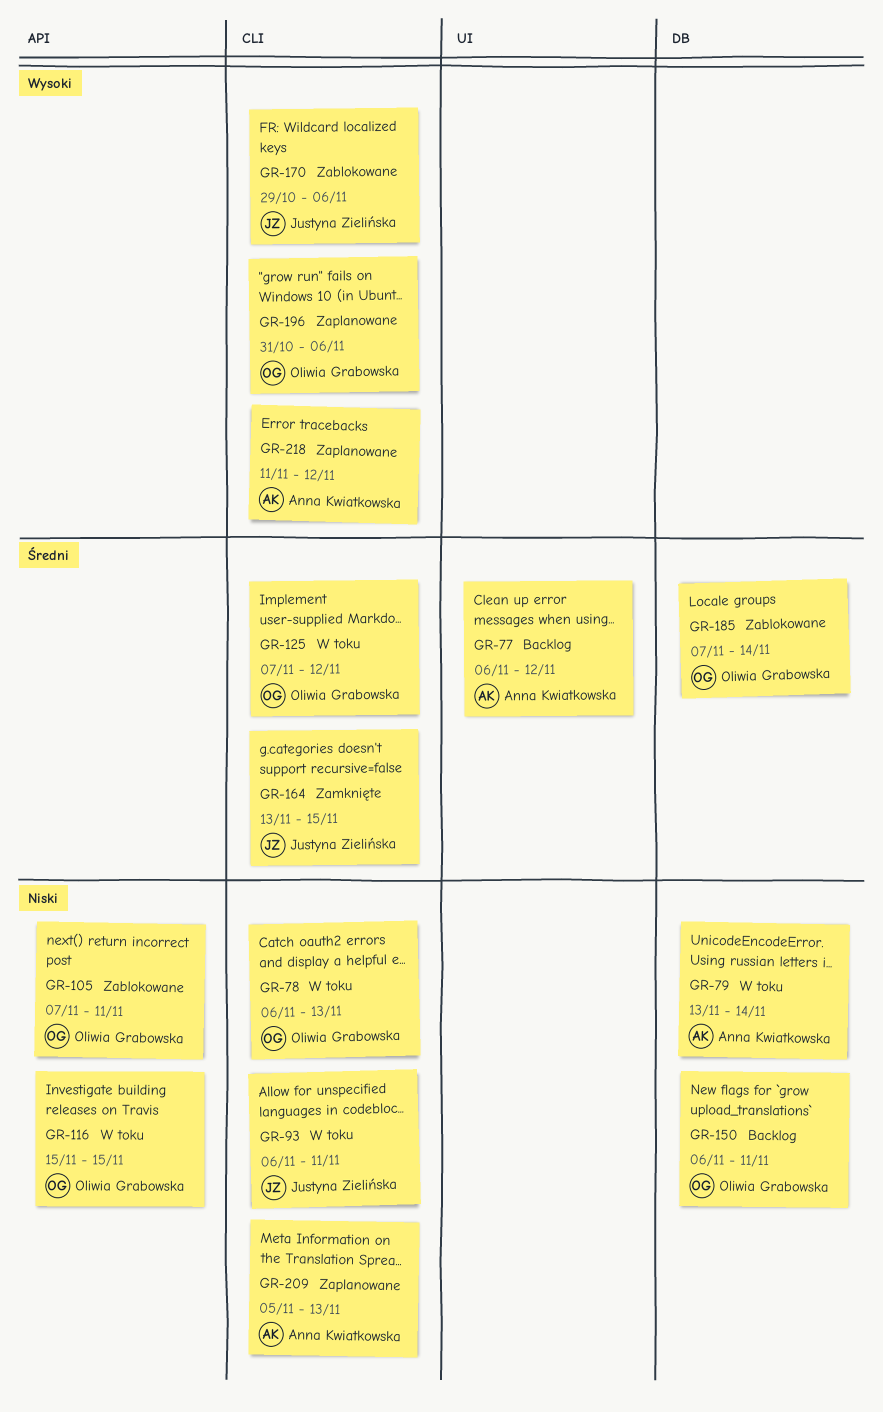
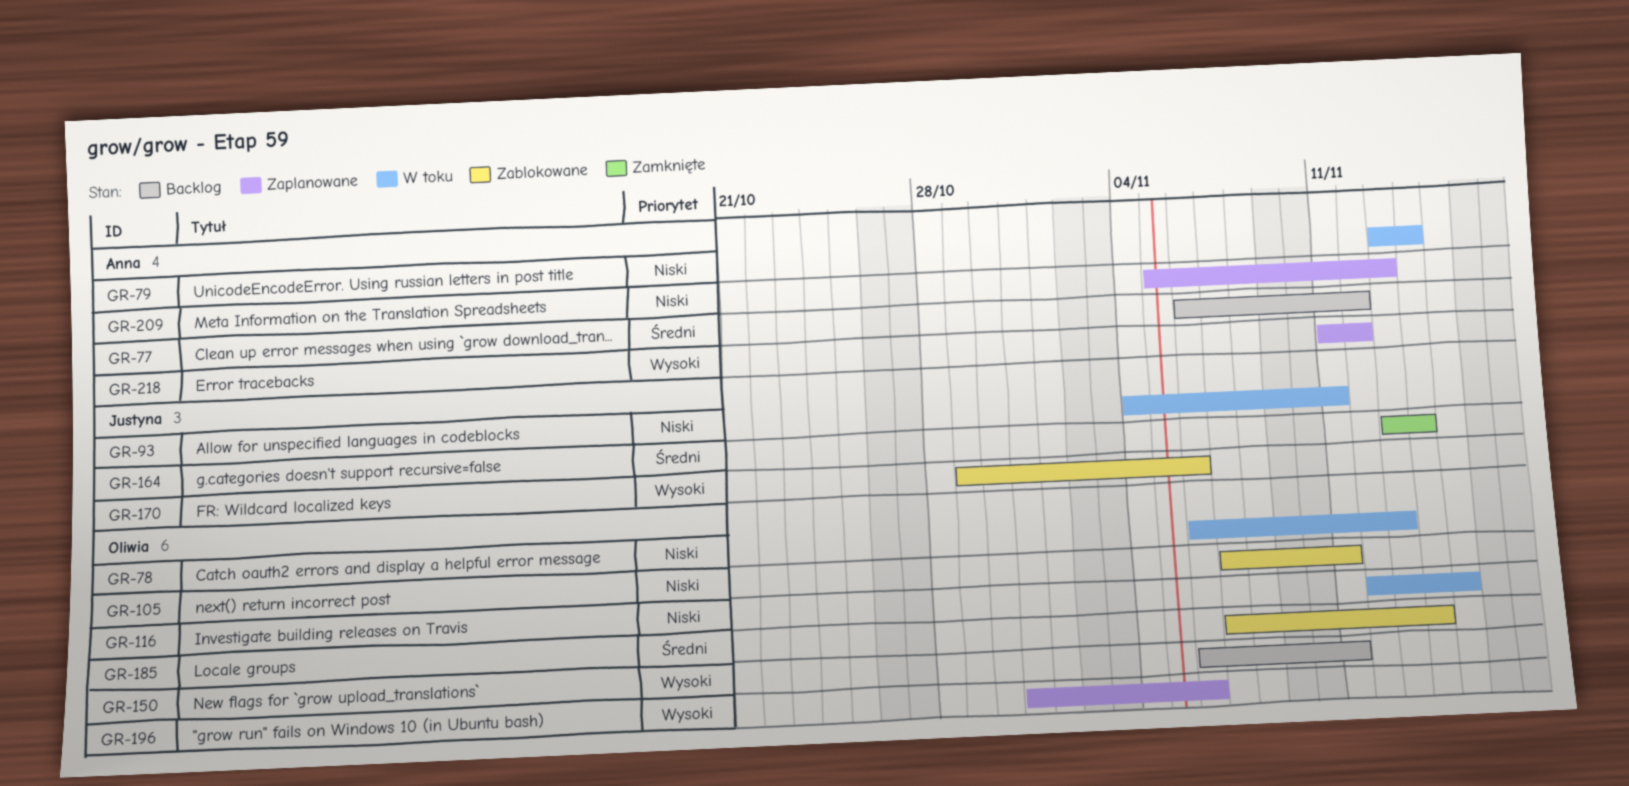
GR-93, start: Nov 6 -> Nov 4
GR-116, start: Nov 15 -> Nov 12
GR-125: present -> none
GR-150, priority: Niski -> Wysoki
GR-164, due: Nov 15 -> Nov 14

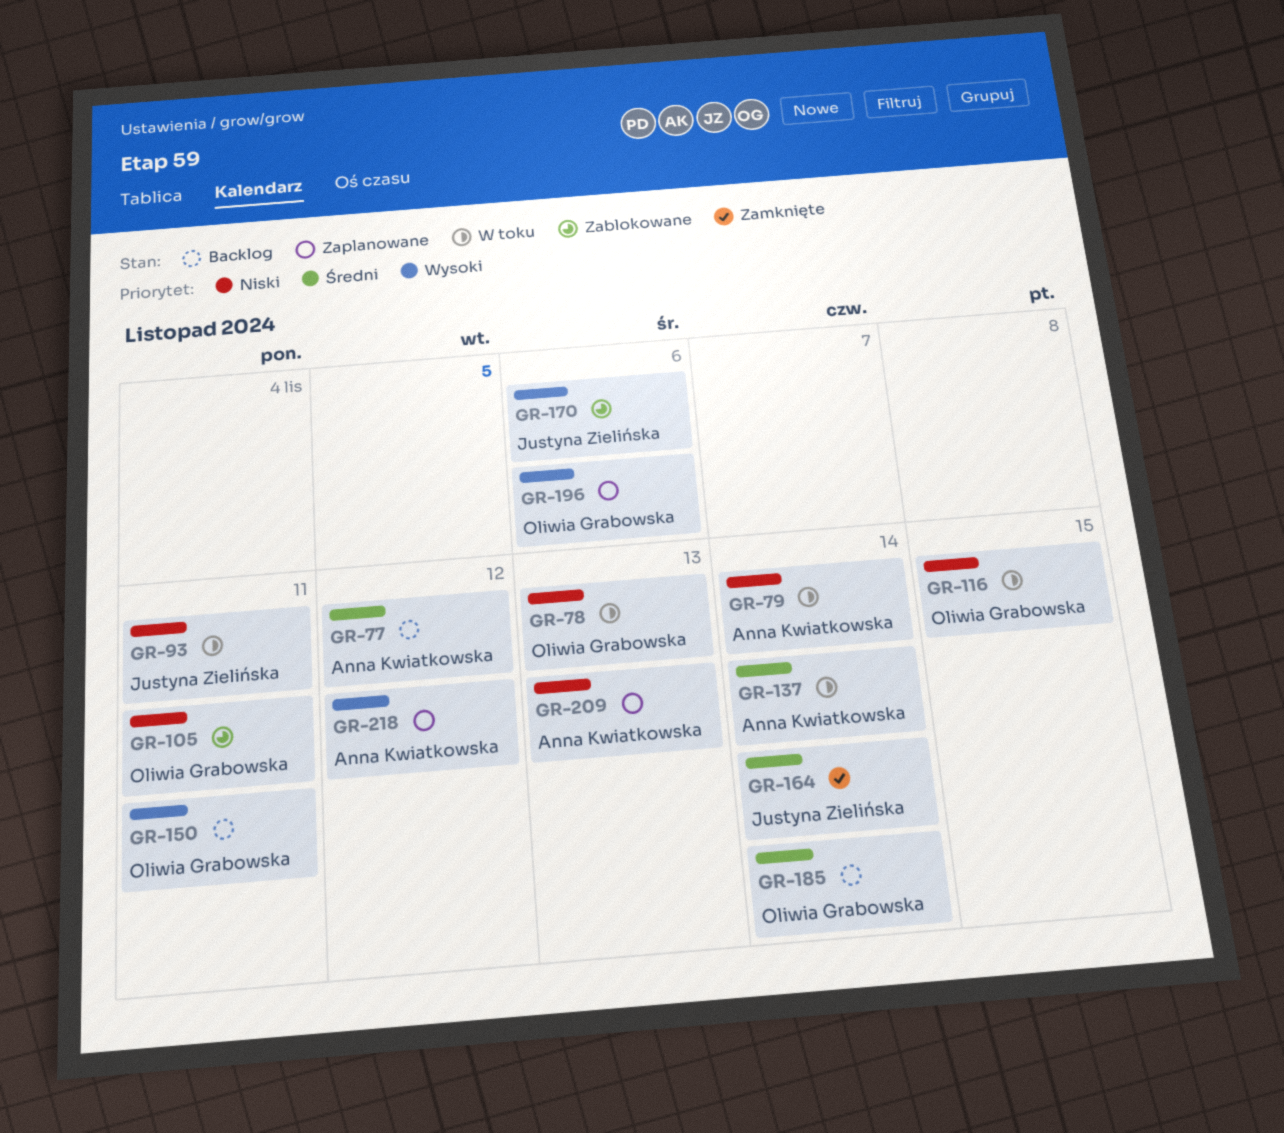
GR-137: none -> present
GR-185, status: Zablokowane -> Backlog

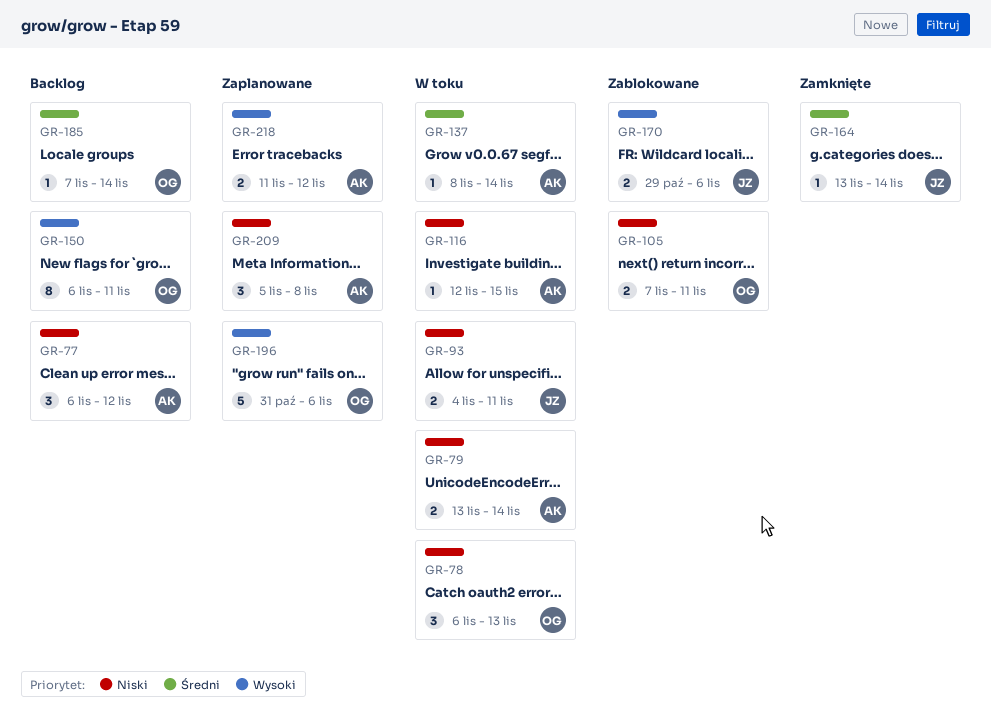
GR-77, priority: Średni -> Niski
GR-116, owner: Oliwia Grabowska -> Anna Kwiatkowska
GR-209, due: Nov 13 -> Nov 8

